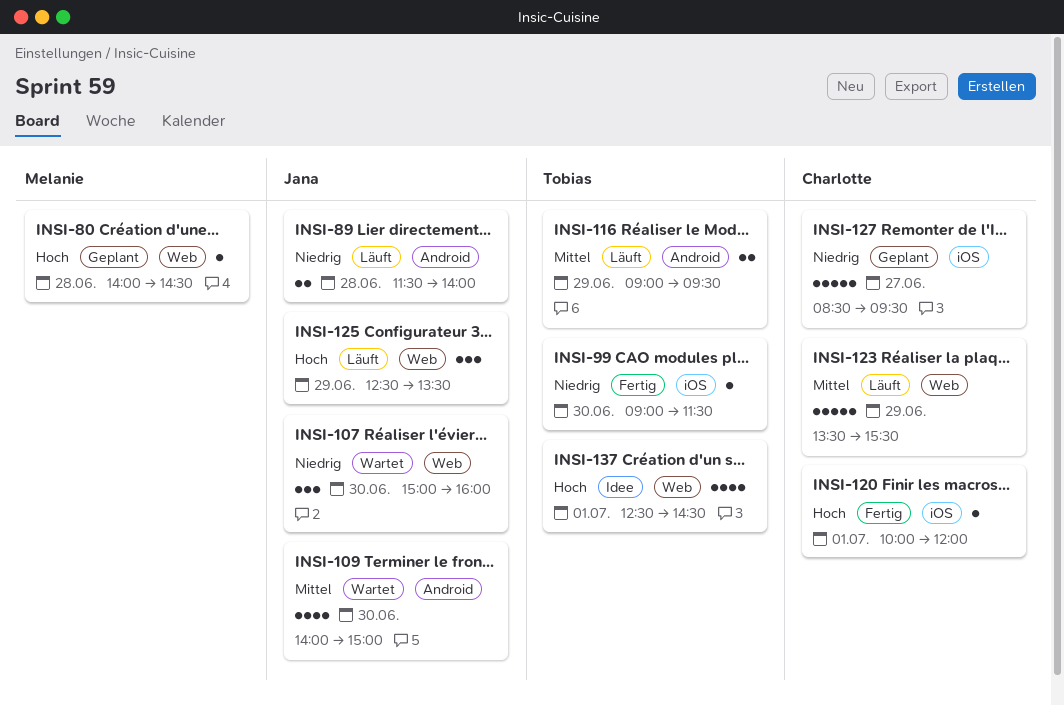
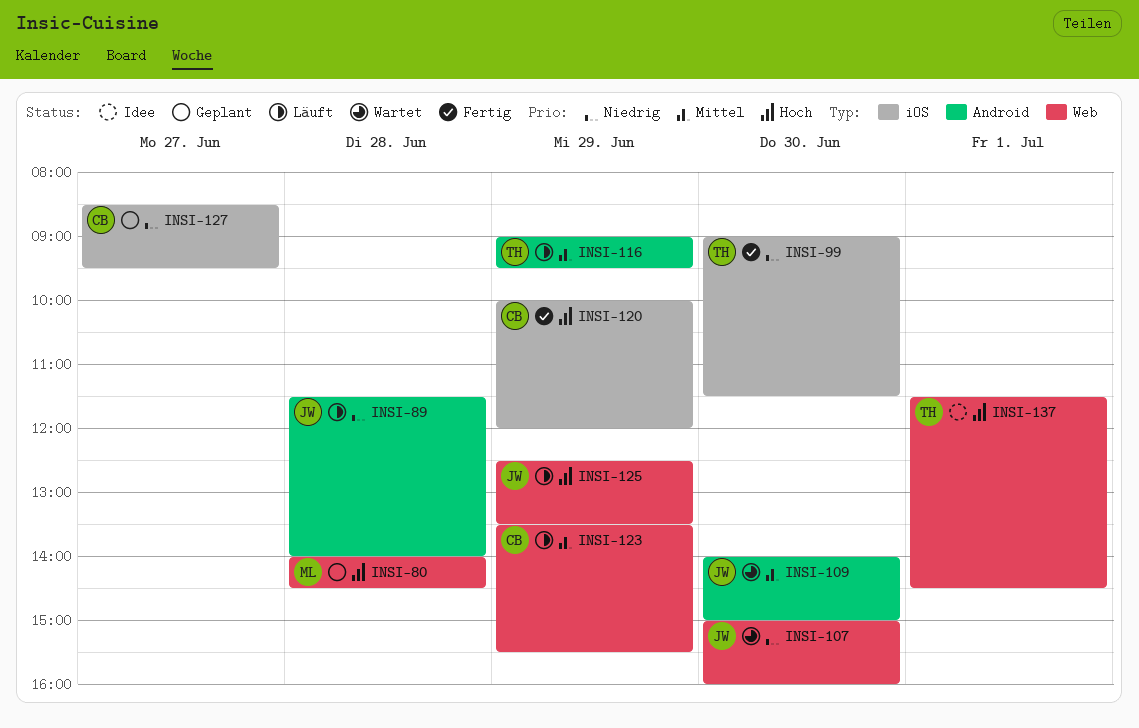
INSI-120, day: Jul 1 -> Jun 29
INSI-137, begins: 12:30 -> 11:30

